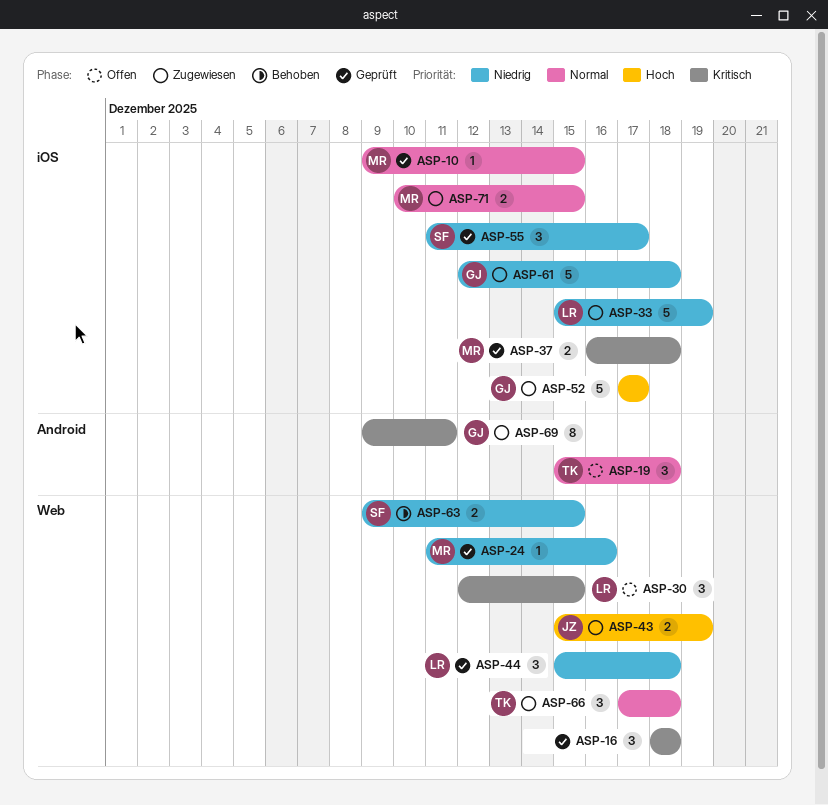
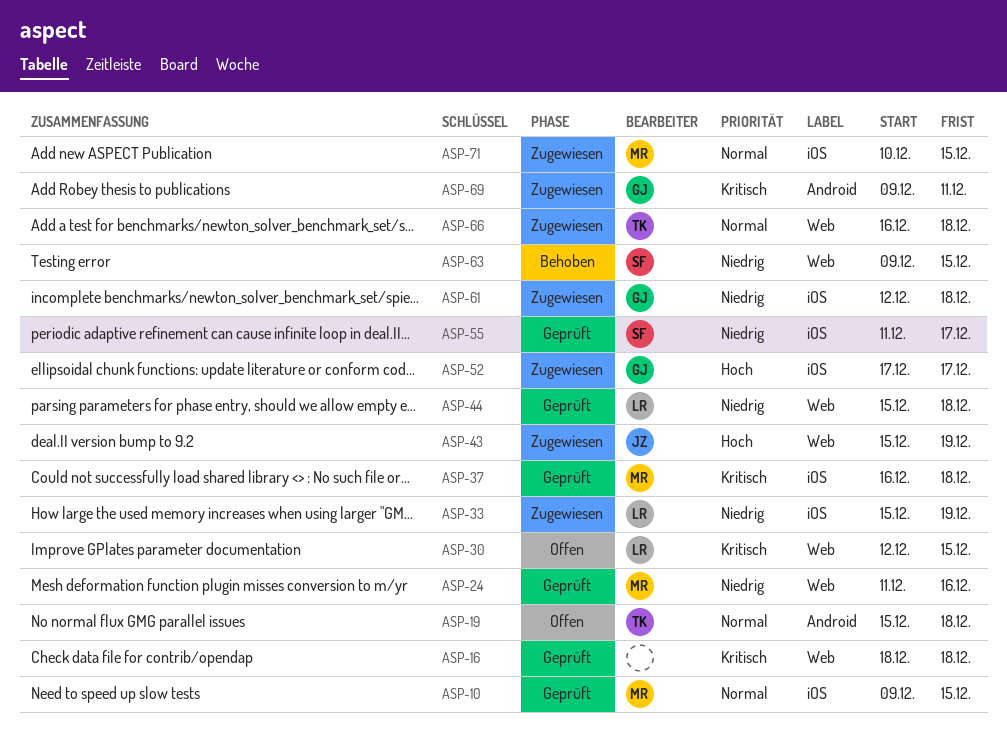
ASP-66, start: Dec 17 -> Dec 16

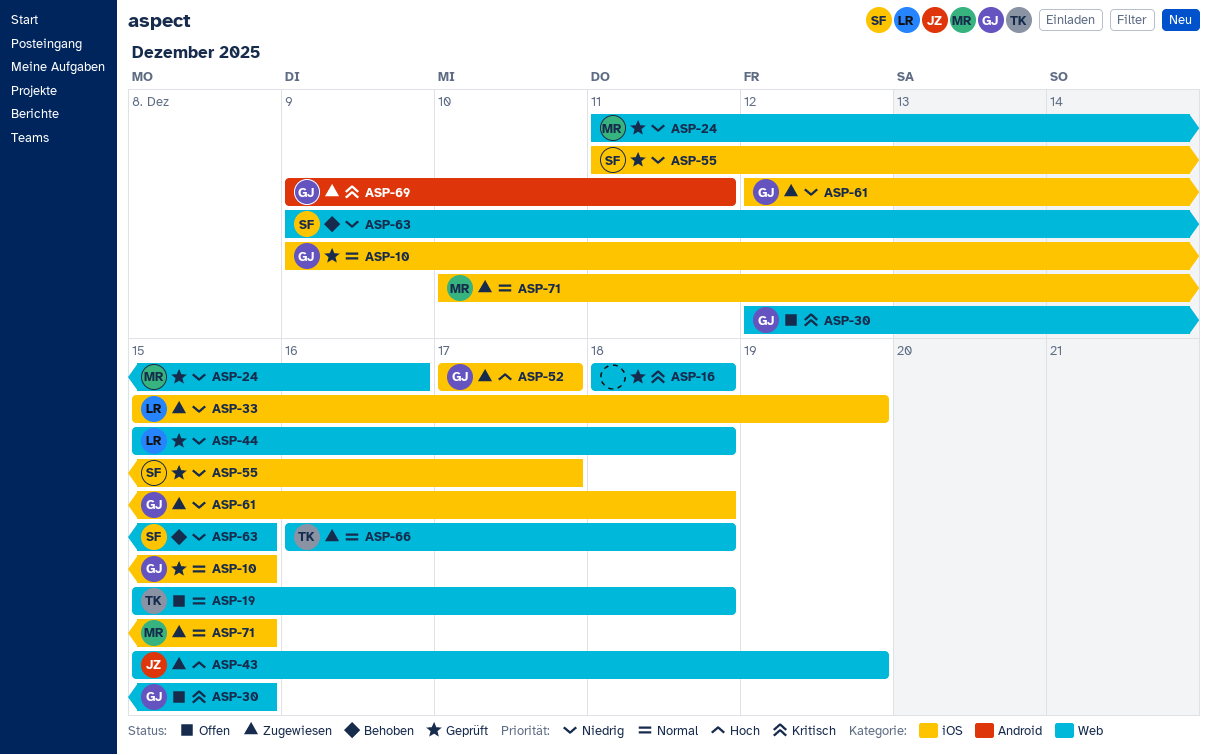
ASP-10, owner: MR -> GJ
ASP-19, label: Android -> Web
ASP-30, owner: LR -> GJ
ASP-37: present -> none

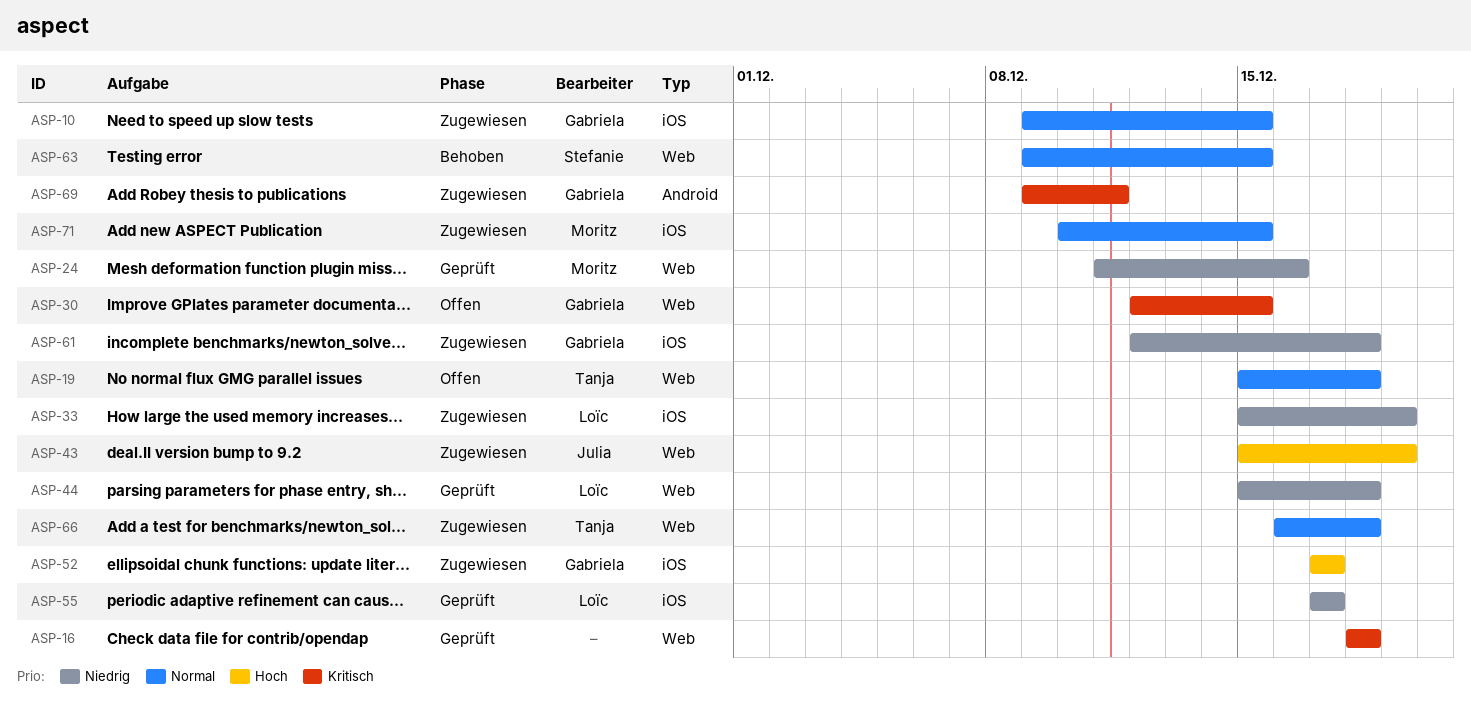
ASP-10, status: Geprüft -> Zugewiesen
ASP-55, owner: Stefanie -> Loïc
ASP-55, start: Dec 11 -> Dec 17
ASP-63, priority: Niedrig -> Normal

